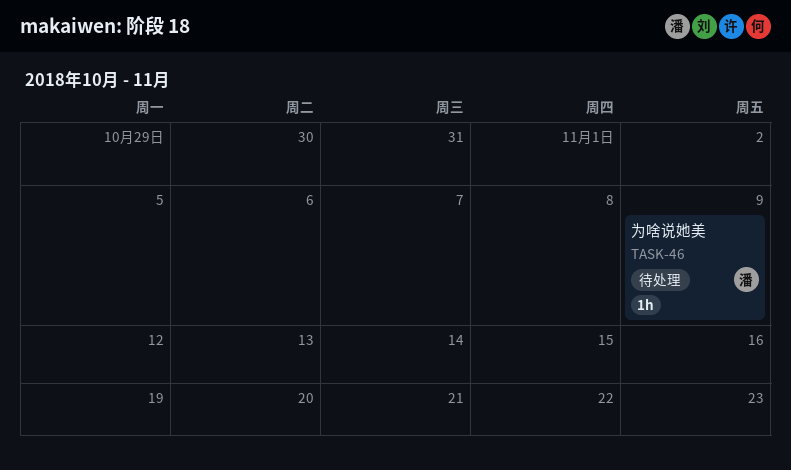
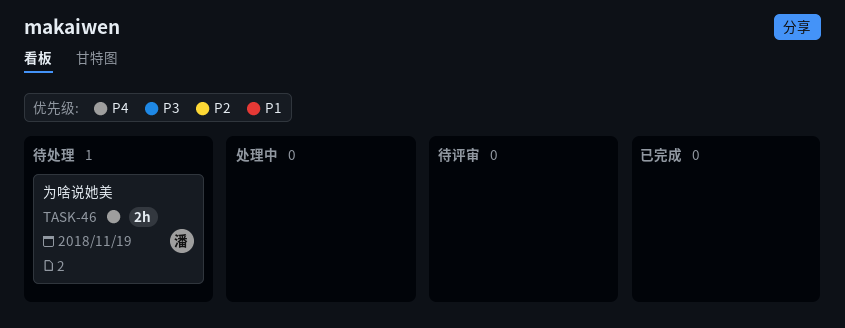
TASK-46, estimate: 1h -> 2h
TASK-46, due: Nov 9 -> Nov 19

